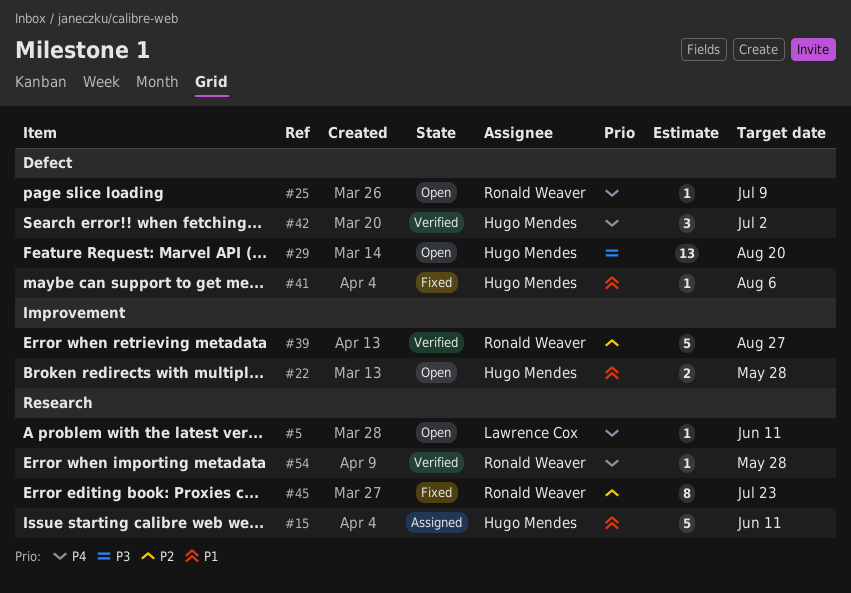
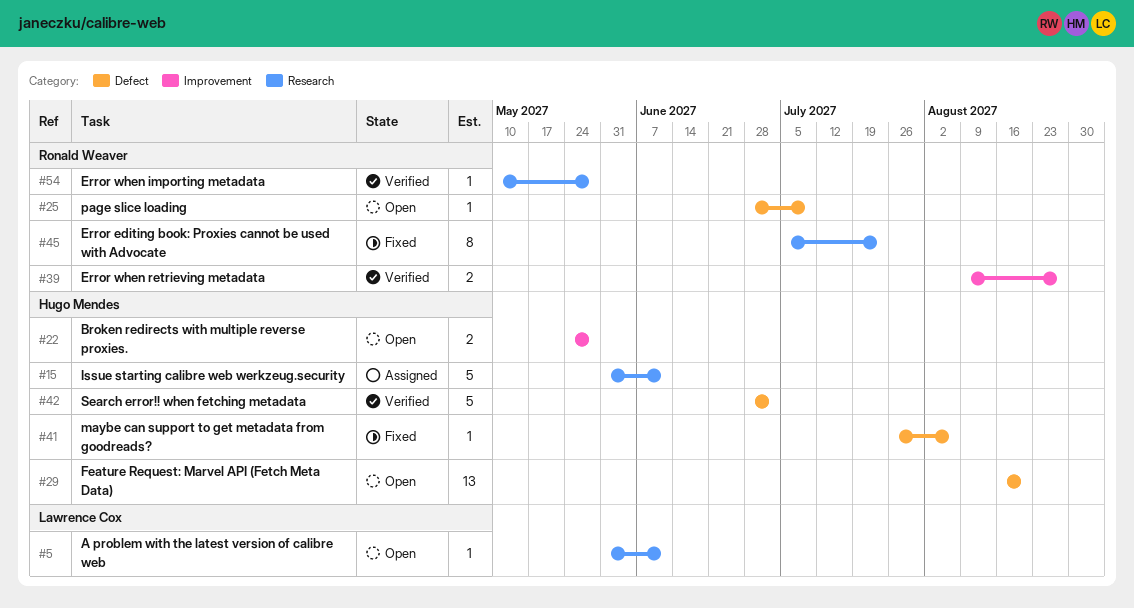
#39, estimate: 5 -> 2
#42, estimate: 3 -> 5

